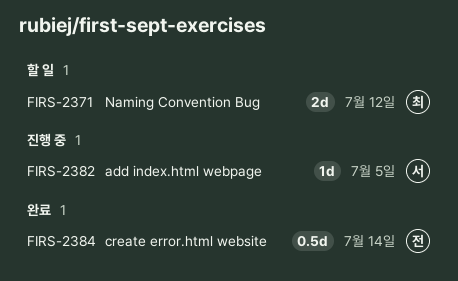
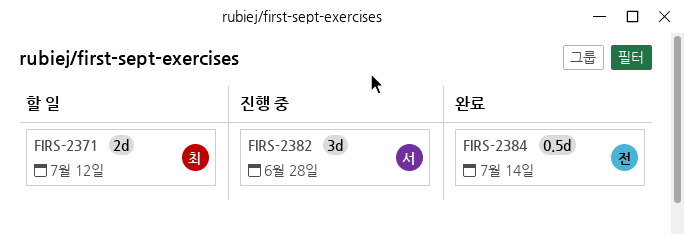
FIRS-2382, estimate: 1d -> 3d
FIRS-2382, due: Jul 5 -> Jun 28

